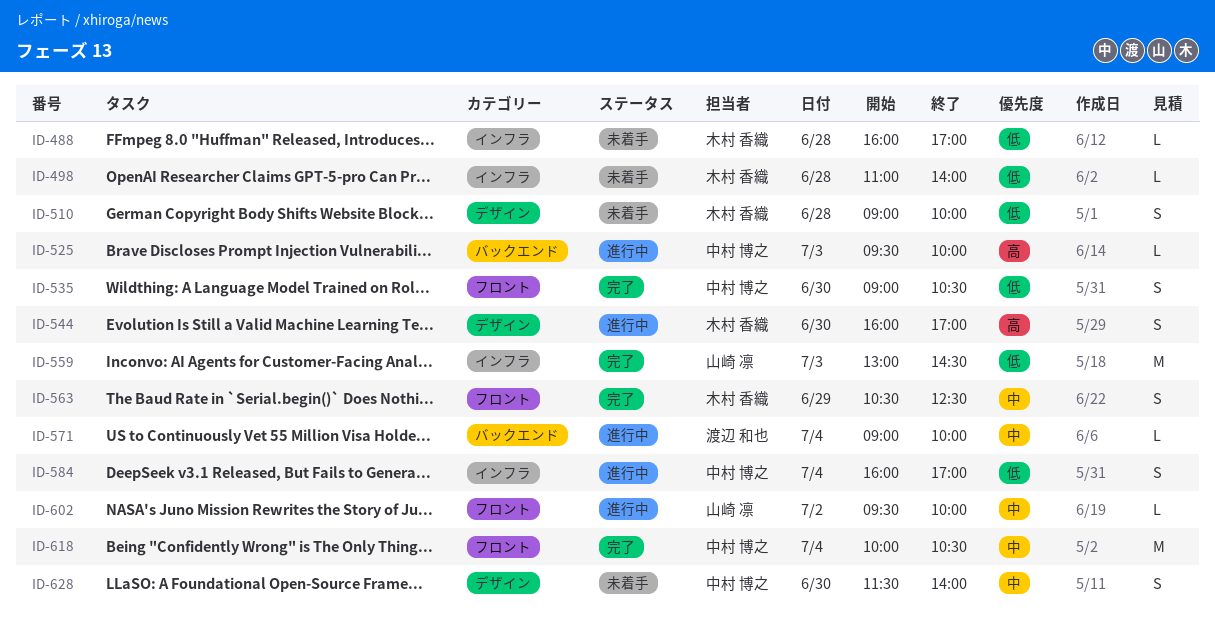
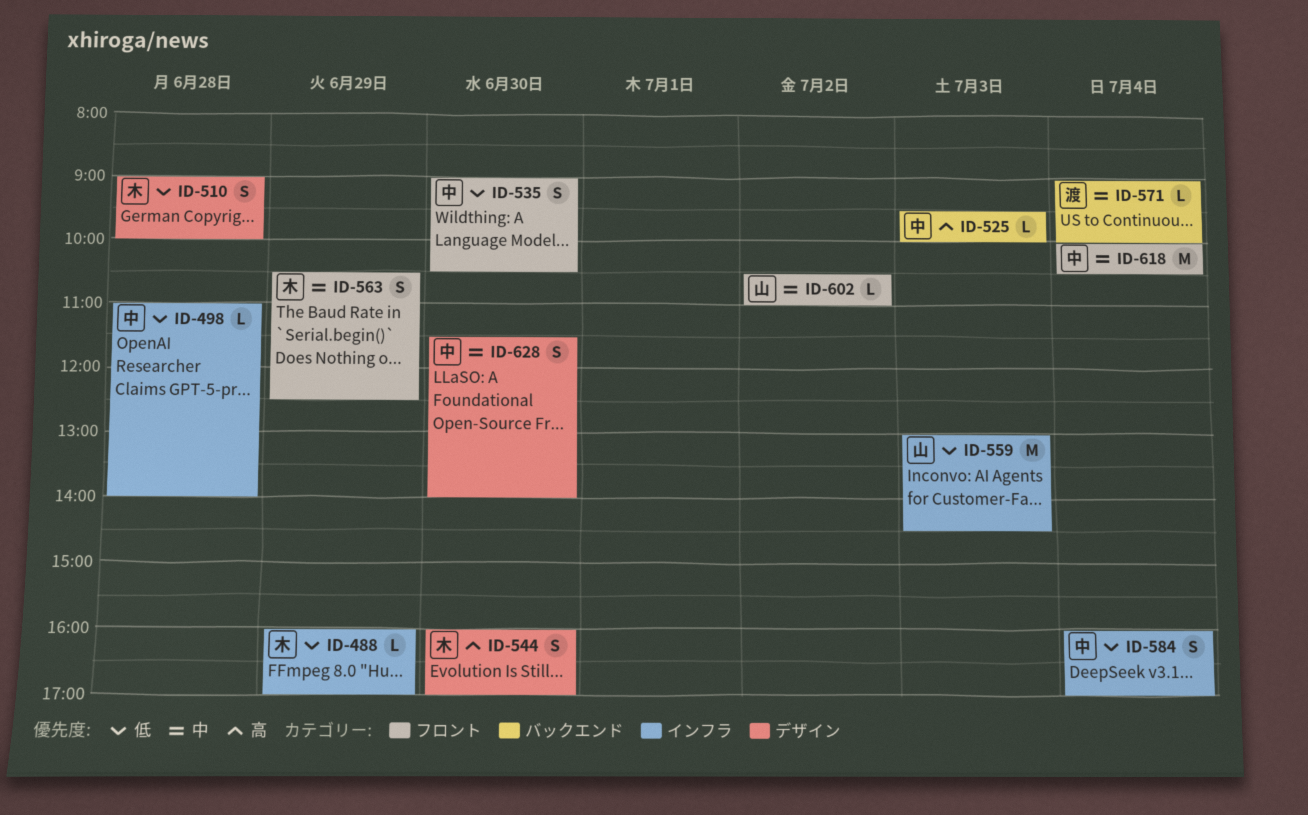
ID-488, day: Jun 28 -> Jun 29
ID-498, owner: 木村 香織 -> 中村 博之
ID-602, begins: 09:30 -> 10:30
ID-602, ends: 10:00 -> 11:00

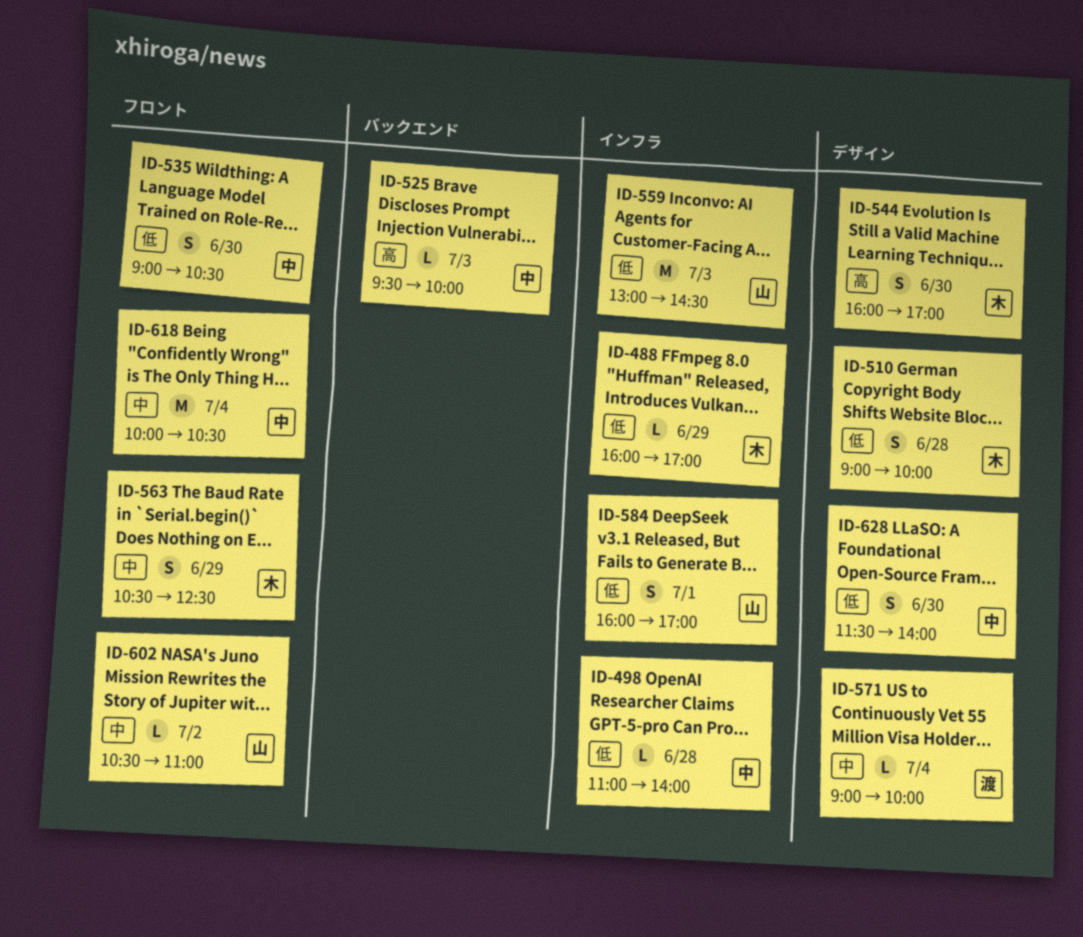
ID-571, label: バックエンド -> デザイン
ID-584, owner: 中 -> 山
ID-584, day: Jul 4 -> Jul 1
ID-628, priority: 中 -> 低

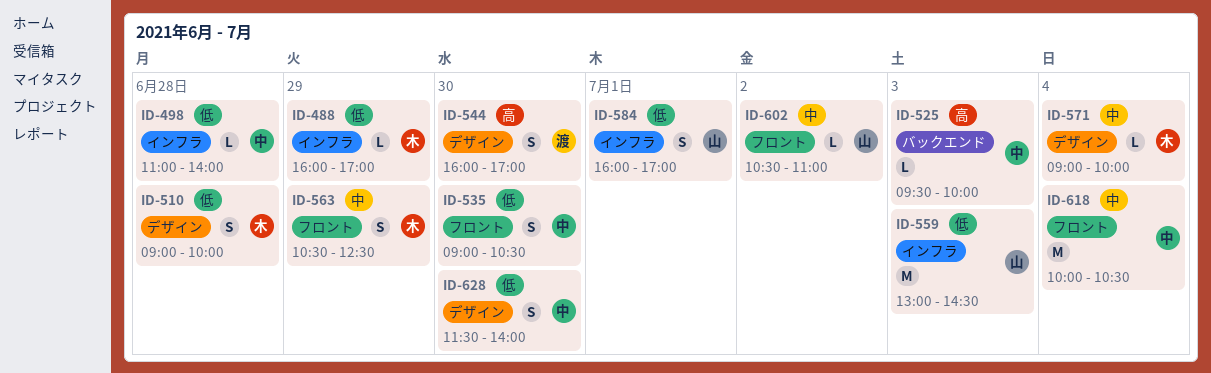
ID-544, owner: 木 -> 渡
ID-571, owner: 渡 -> 木

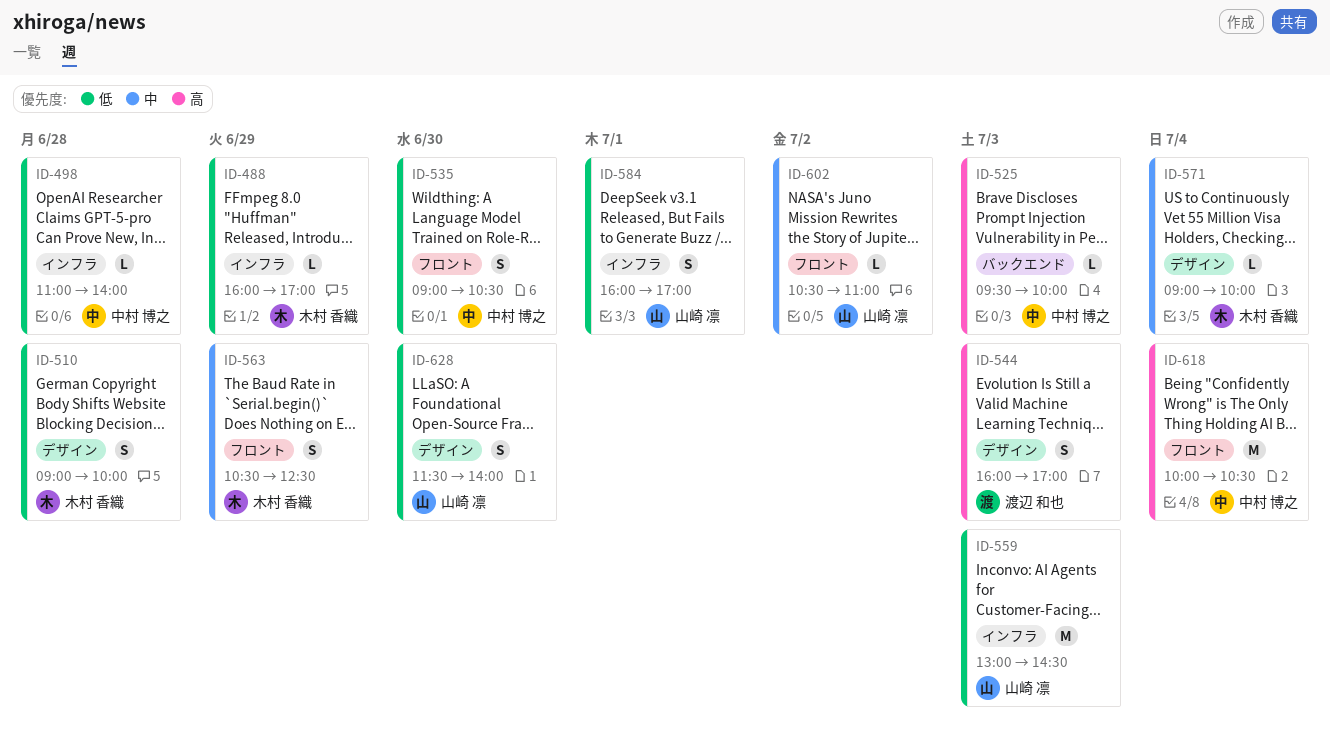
ID-544, day: Jun 30 -> Jul 3
ID-618, priority: 中 -> 高
ID-628, owner: 中村 博之 -> 山崎 凛

